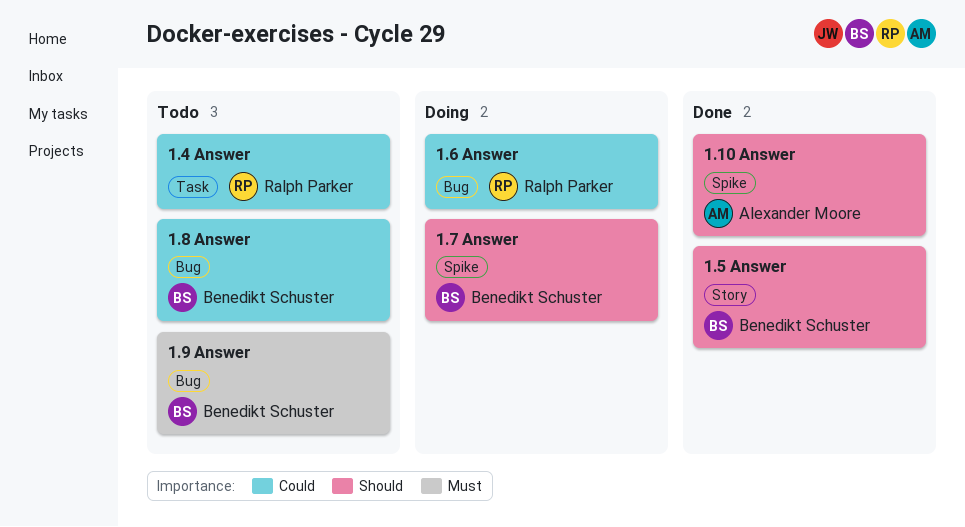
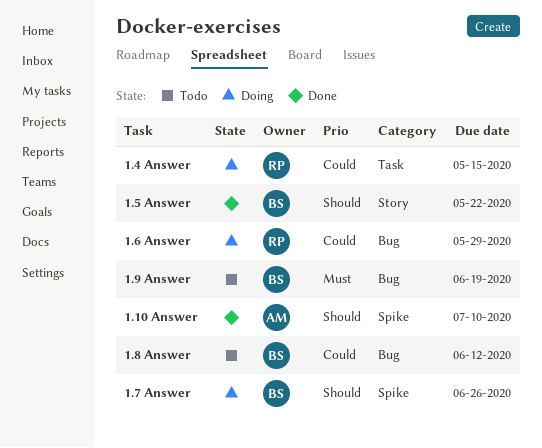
1.4 Answer, status: Todo -> Doing

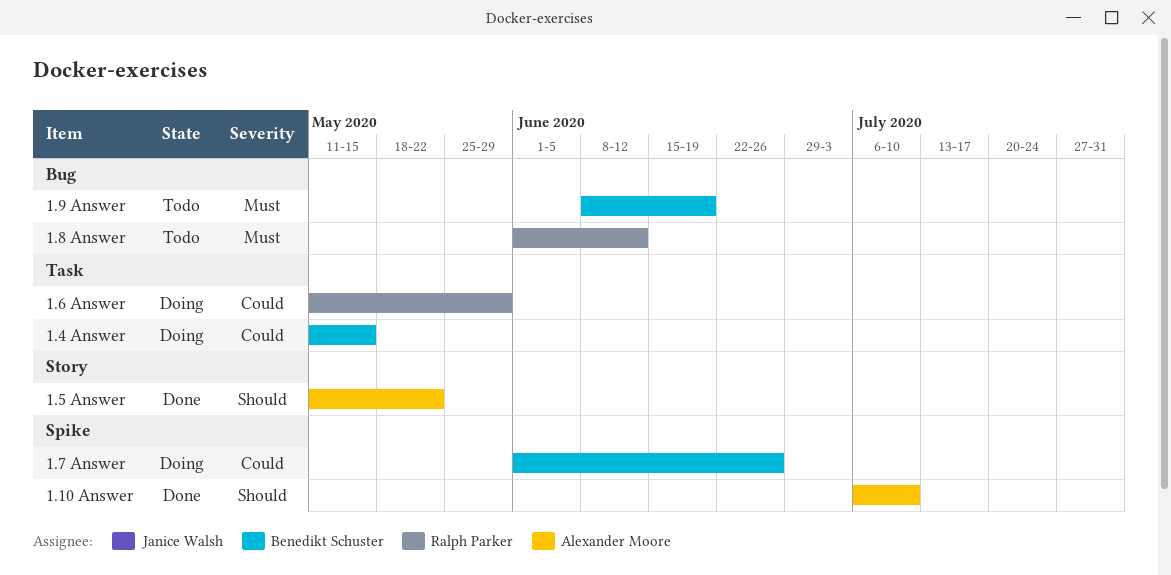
1.4 Answer, owner: Ralph Parker -> Benedikt Schuster
1.5 Answer, owner: Benedikt Schuster -> Alexander Moore
1.6 Answer, label: Bug -> Task
1.7 Answer, priority: Should -> Could
1.8 Answer, owner: Benedikt Schuster -> Ralph Parker
1.8 Answer, priority: Could -> Must

